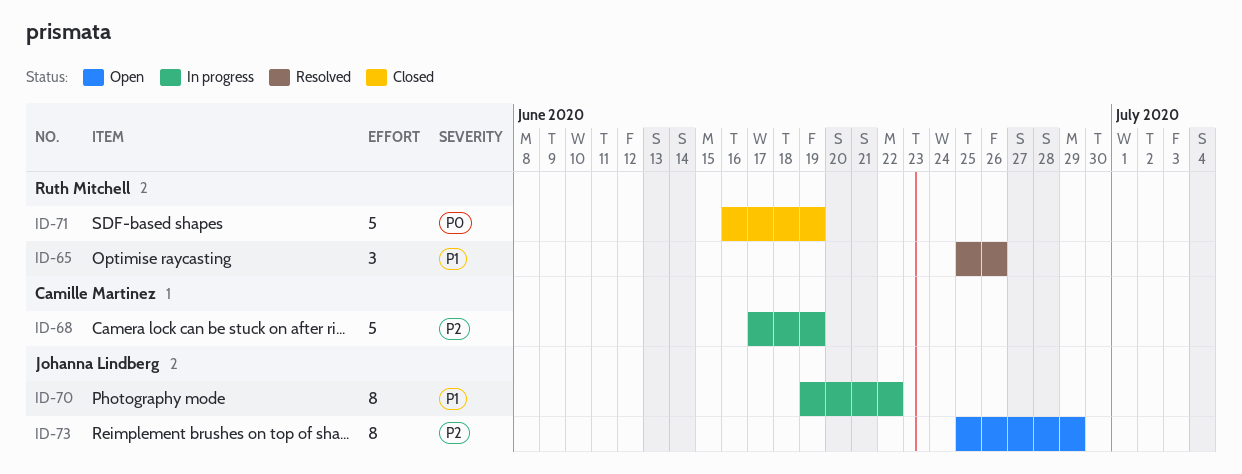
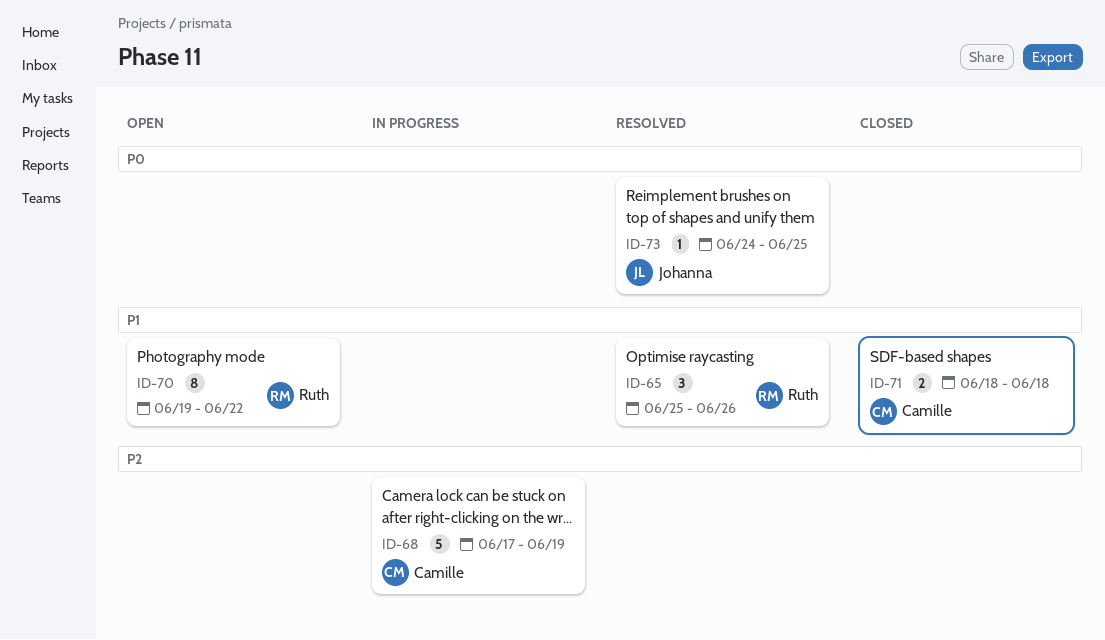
ID-70, status: In progress -> Open
ID-70, owner: Johanna Lindberg -> Ruth Mitchell
ID-71, owner: Ruth Mitchell -> Camille Martinez
ID-71, priority: P0 -> P1
ID-71, estimate: 5 -> 2
ID-71, start: Jun 16 -> Jun 18
ID-71, due: Jun 19 -> Jun 18
ID-73, status: Open -> Resolved
ID-73, priority: P2 -> P0
ID-73, estimate: 8 -> 1
ID-73, start: Jun 25 -> Jun 24
ID-73, due: Jun 29 -> Jun 25

